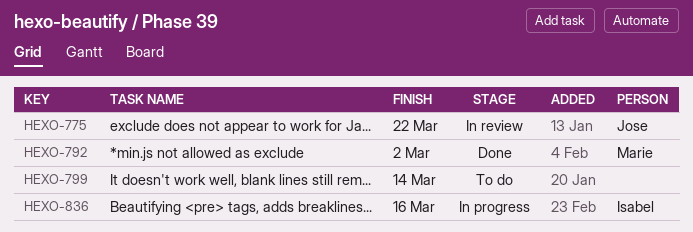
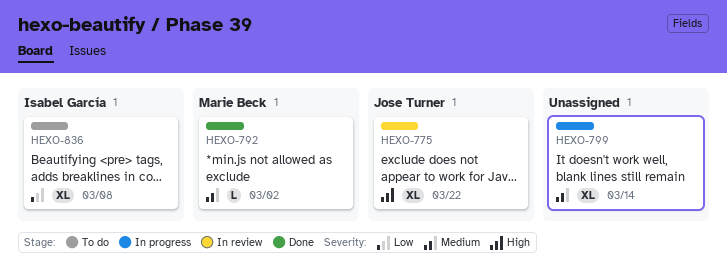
HEXO-799, status: To do -> In progress
HEXO-836, status: In progress -> To do
HEXO-836, due: Mar 16 -> Mar 8

